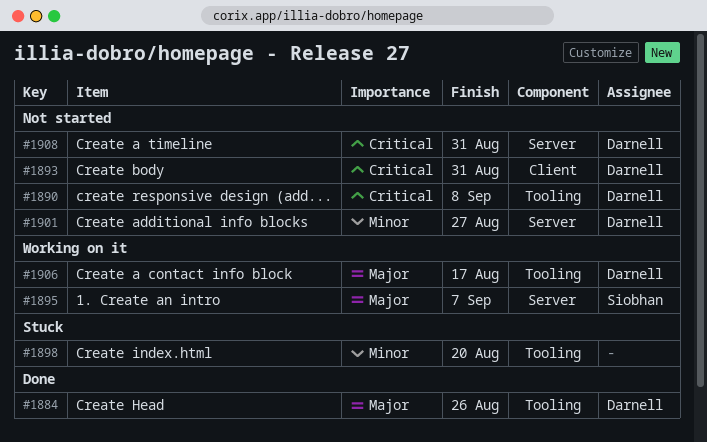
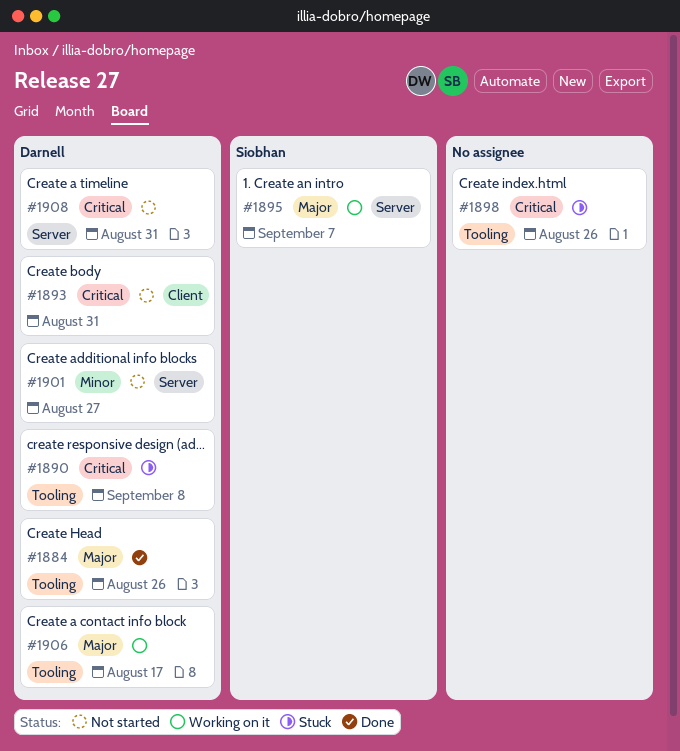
#1890, status: Not started -> Stuck
#1898, priority: Minor -> Critical
#1898, due: Aug 20 -> Aug 26

